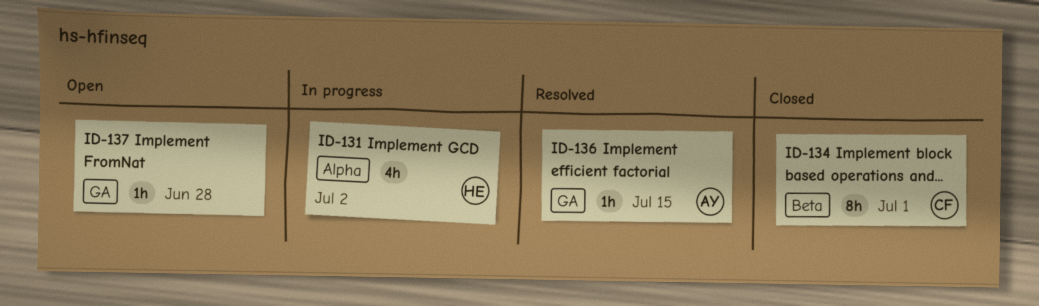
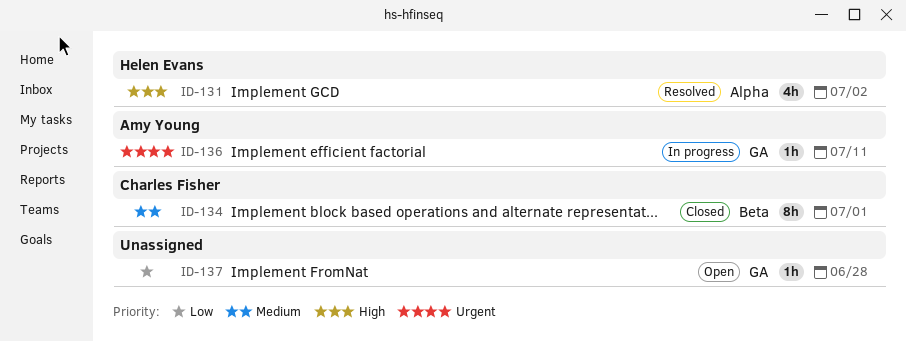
ID-131, status: In progress -> Resolved
ID-136, status: Resolved -> In progress
ID-136, due: Jul 15 -> Jul 11

